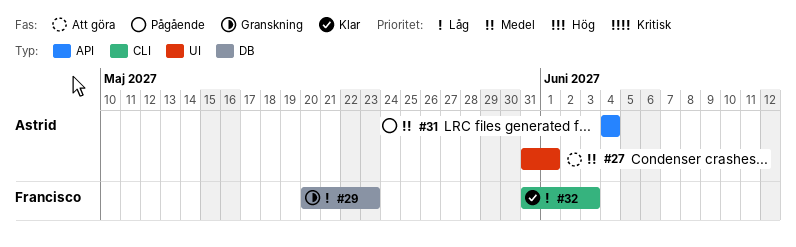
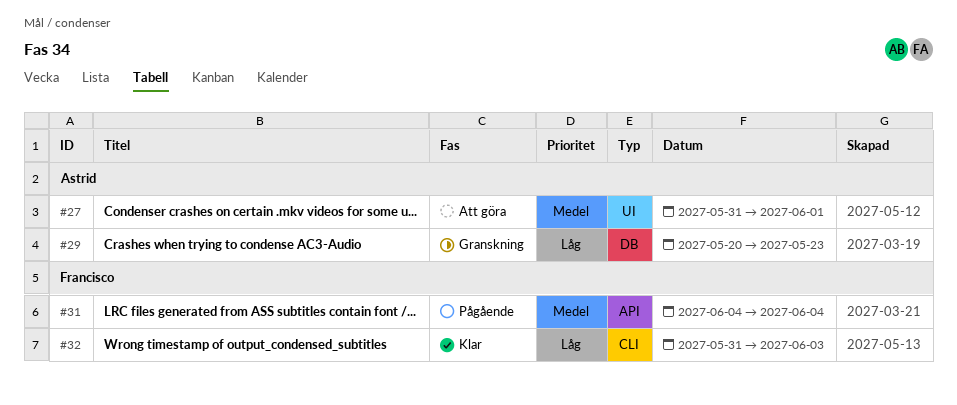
#29, owner: Francisco -> Astrid
#31, owner: Astrid -> Francisco

